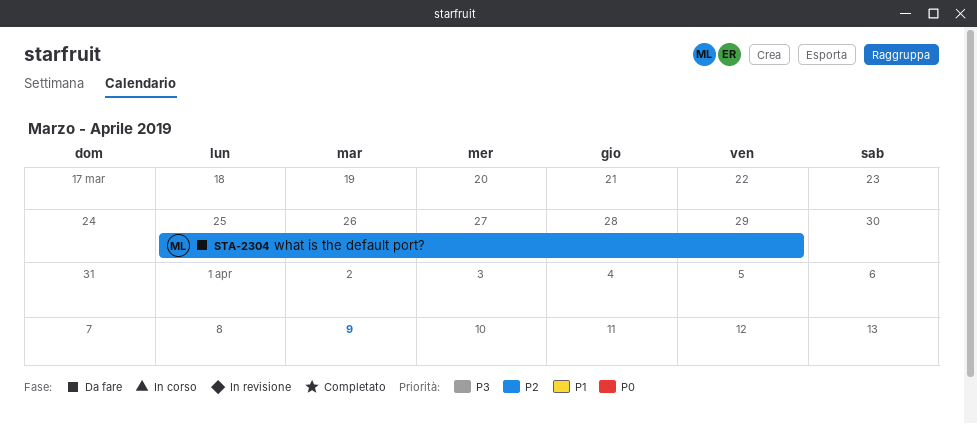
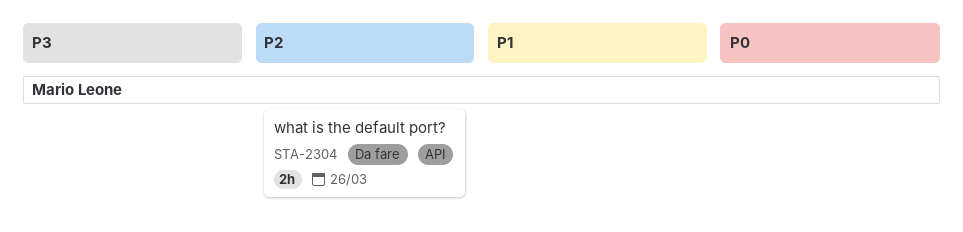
STA-2304, due: Mar 29 -> Mar 26

